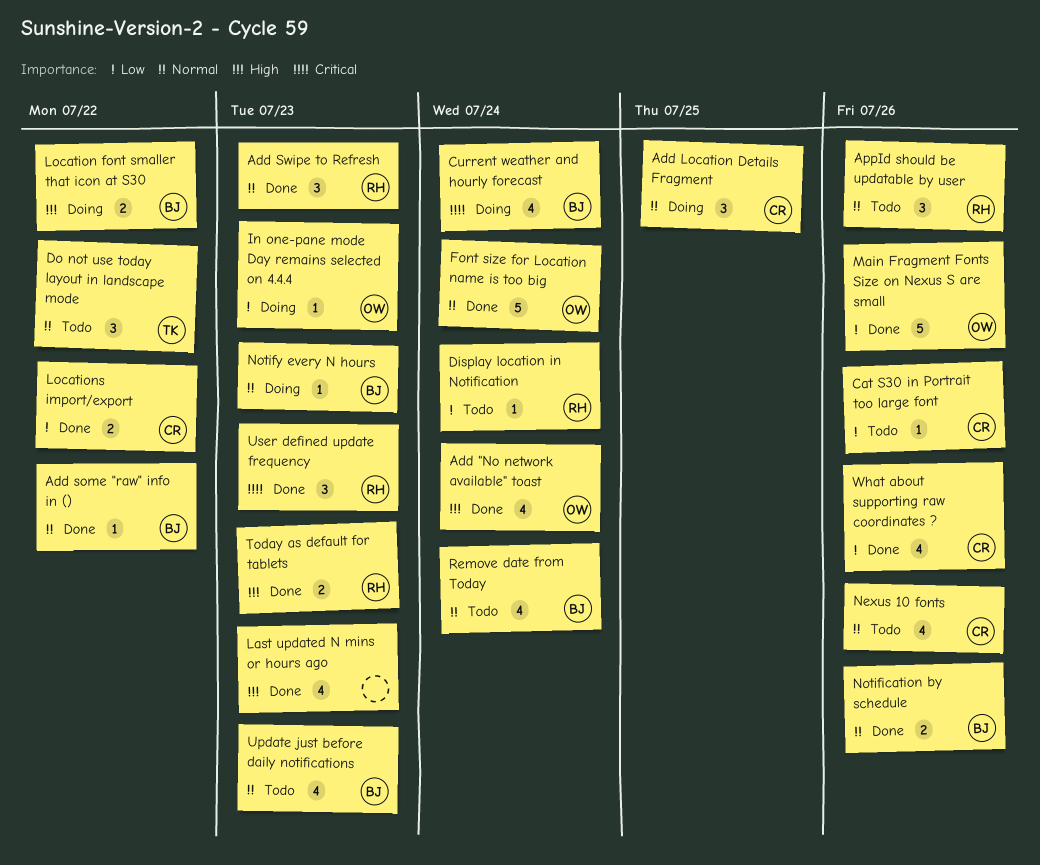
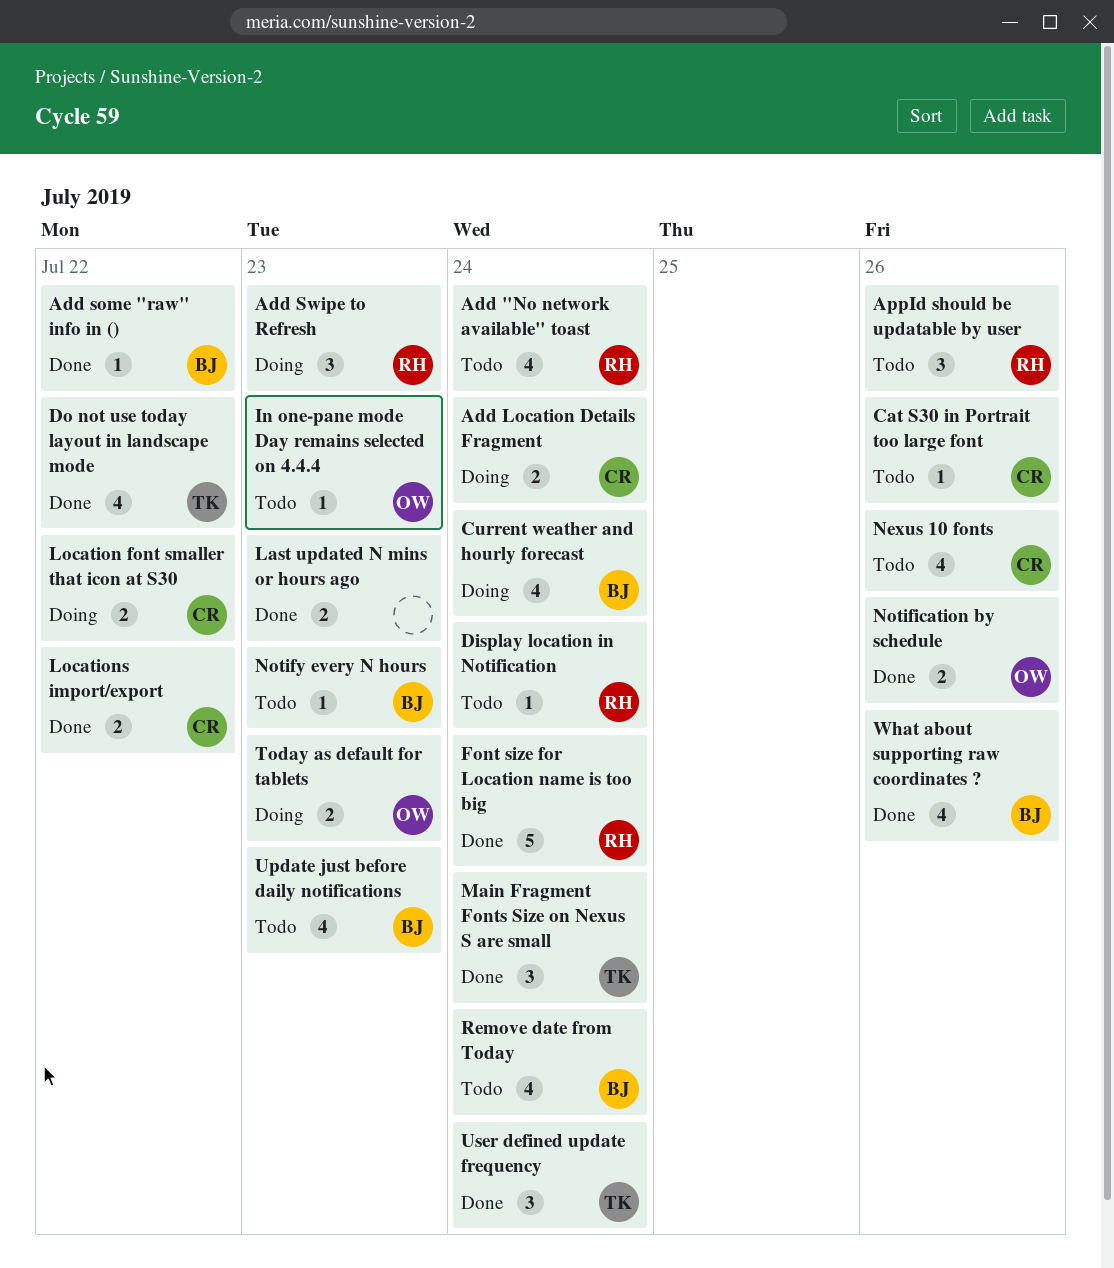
Add "No network available" toast, status: Done -> Todo
Add "No network available" toast, owner: OW -> RH
Add Location Details Fragment, estimate: 3 -> 2
Add Location Details Fragment, due: Jul 25 -> Jul 24
Add Swipe to Refresh, status: Done -> Doing
Do not use today layout in landscape mode, status: Todo -> Done
Do not use today layout in landscape mode, estimate: 3 -> 4
Font size for Location name is too big, owner: OW -> RH
In one-pane mode Day remains selected on 4.4.4, status: Doing -> Todo
Last updated N mins or hours ago, estimate: 4 -> 2
Location font smaller that icon at S30, owner: BJ -> CR
Main Fragment Fonts Size on Nexus S are small, owner: OW -> TK
Main Fragment Fonts Size on Nexus S are small, estimate: 5 -> 3
Main Fragment Fonts Size on Nexus S are small, due: Jul 26 -> Jul 24
Notification by schedule, owner: BJ -> OW
Notify every N hours, status: Doing -> Todo
Today as default for tablets, status: Done -> Doing
Today as default for tablets, owner: RH -> OW
User defined update frequency, owner: RH -> TK
User defined update frequency, due: Jul 23 -> Jul 24
What about supporting raw coordinates ?, owner: CR -> BJ

